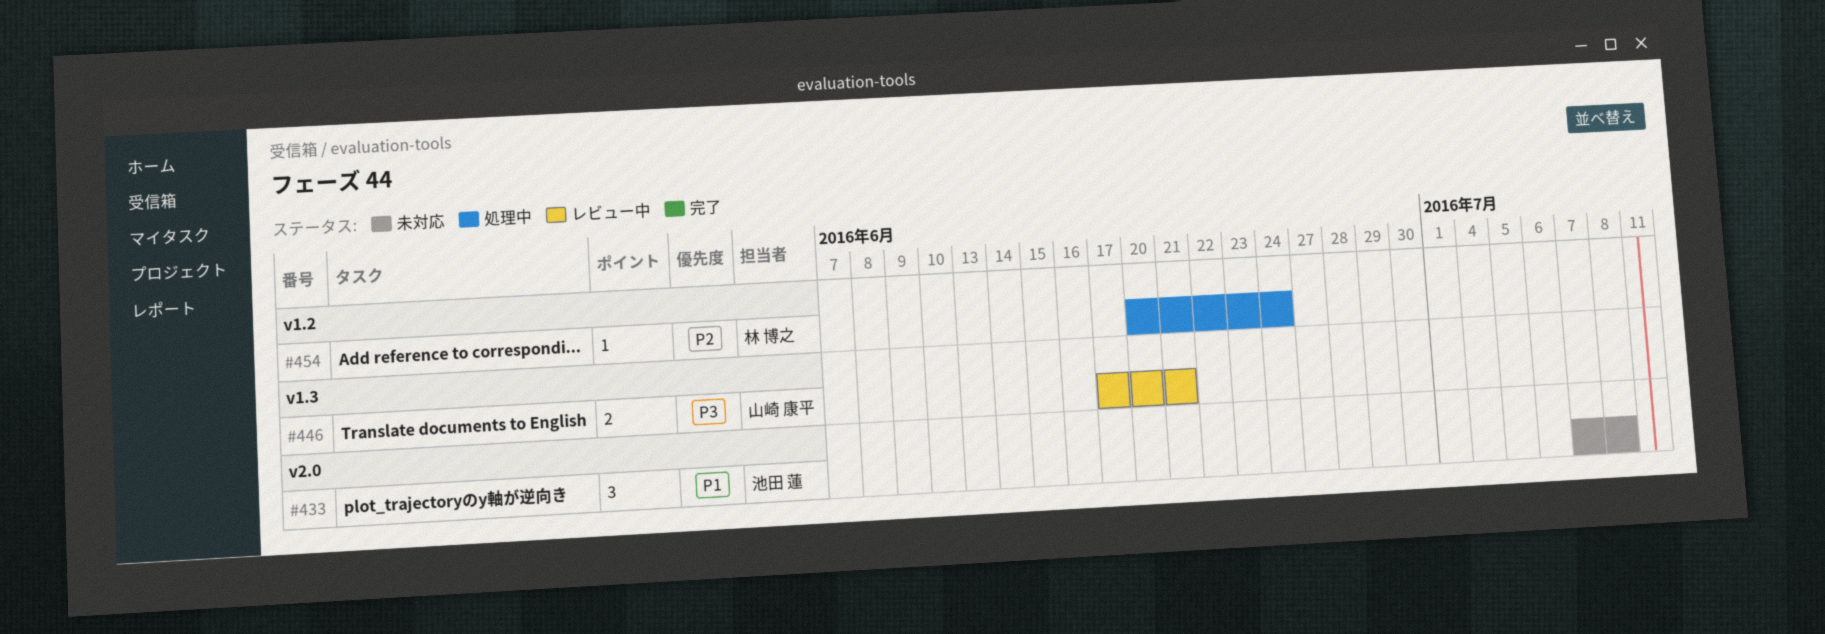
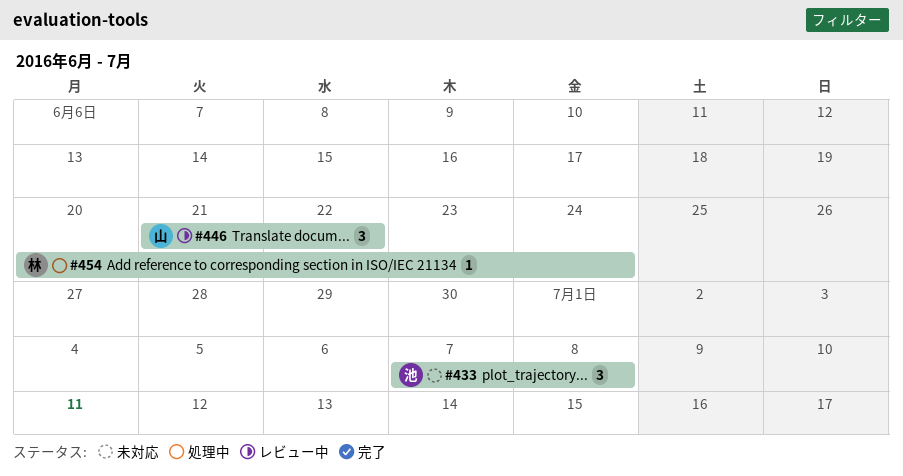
#446, estimate: 2 -> 3
#446, start: Jun 17 -> Jun 21
#446, due: Jun 21 -> Jun 22

